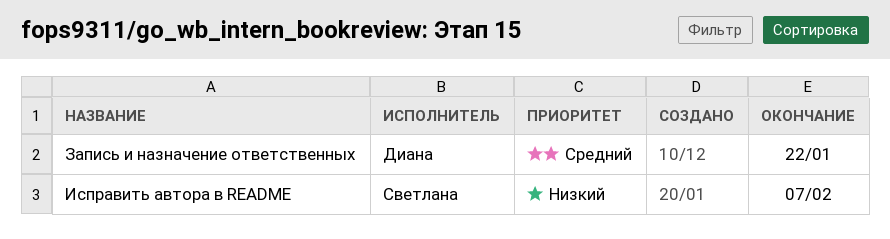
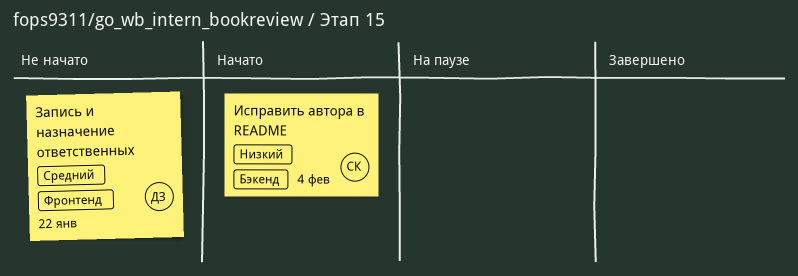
Исправить автора в README, due: Feb 7 -> Feb 4

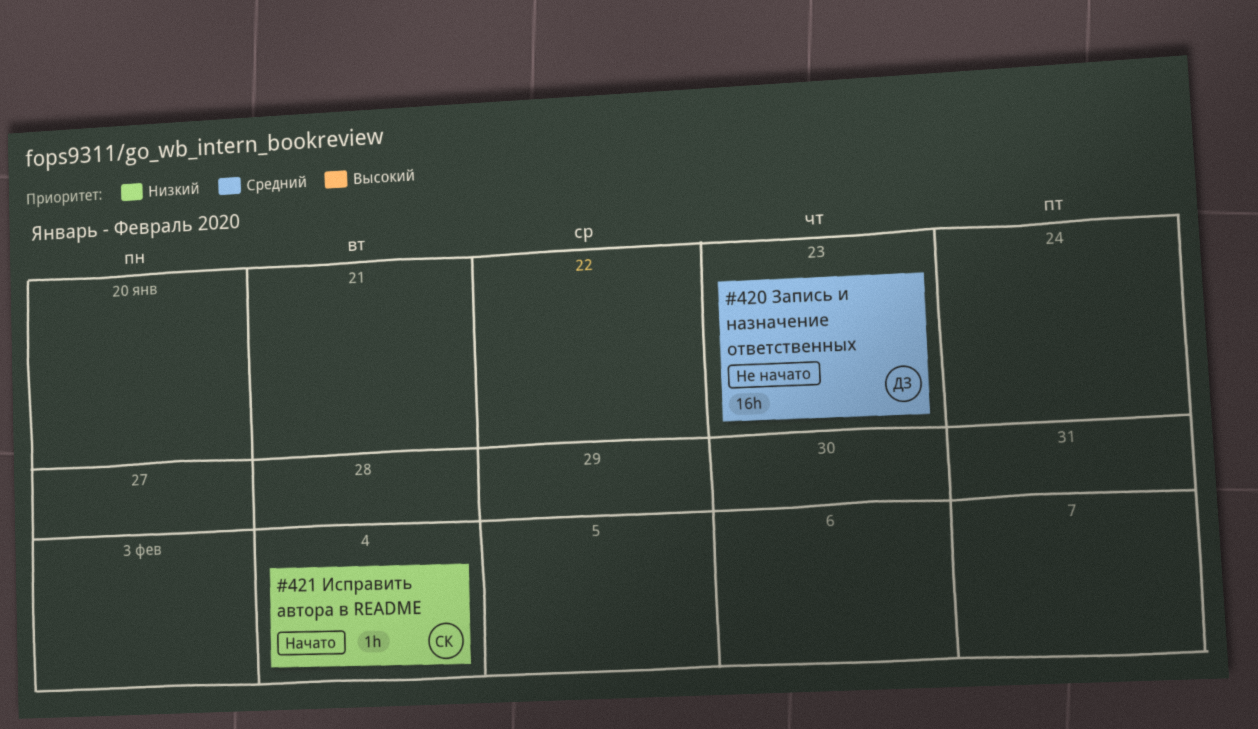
Запись и назначение ответственных, due: Jan 22 -> Jan 23

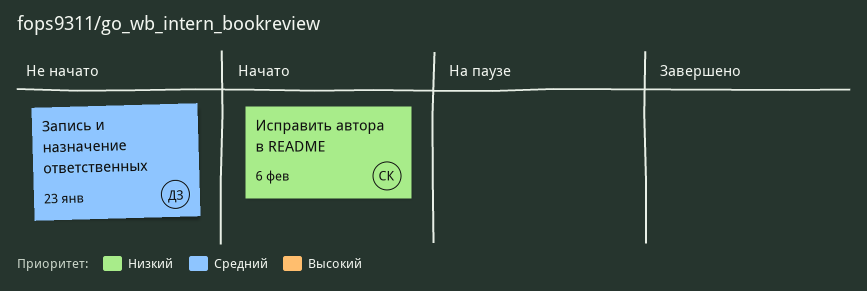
Исправить автора в README, due: Feb 4 -> Feb 6

